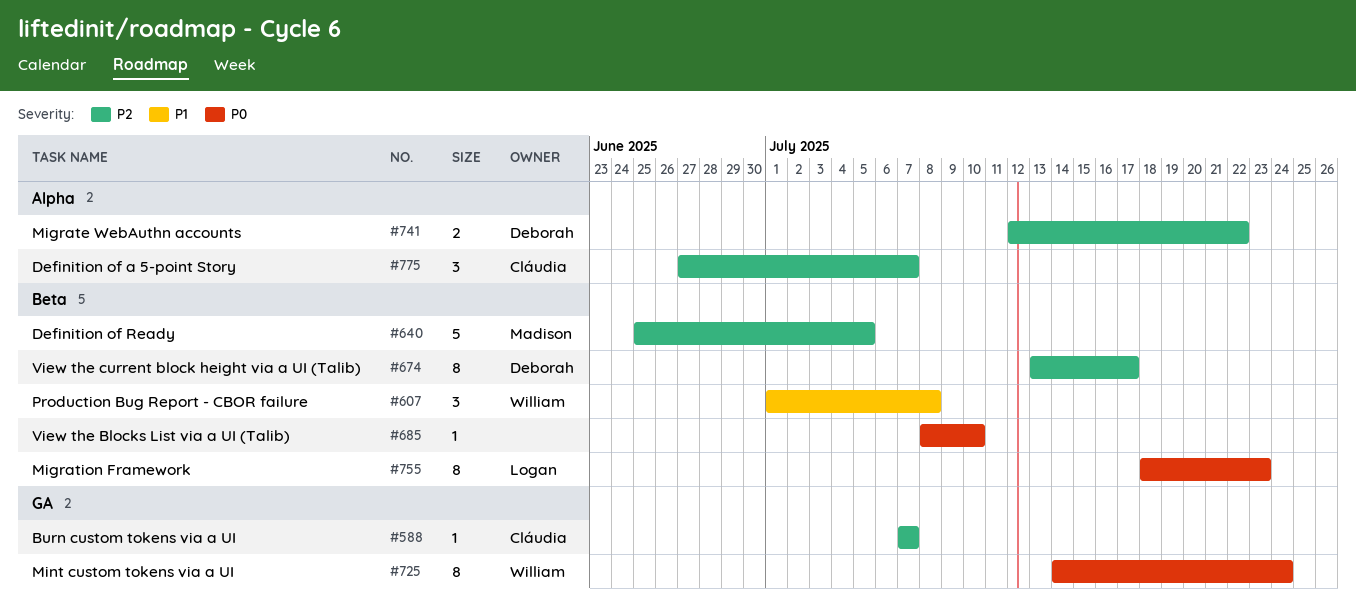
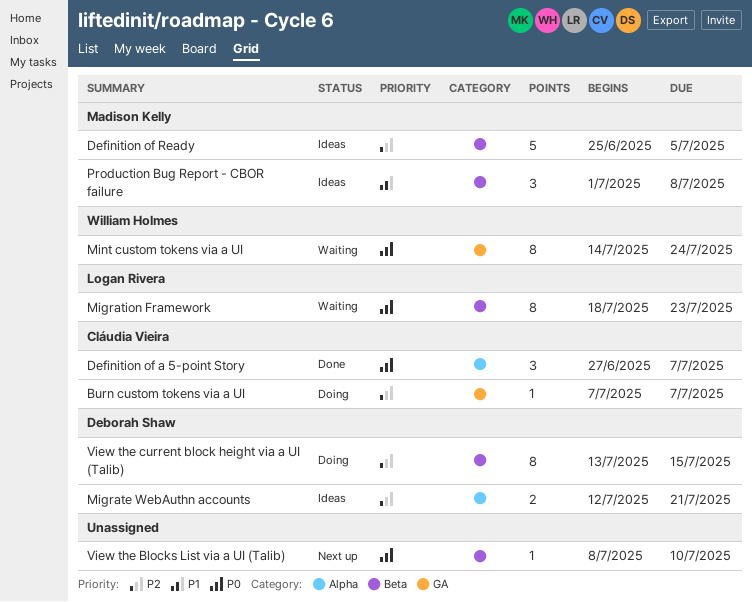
Definition of a 5-point Story, priority: P2 -> P0
Migrate WebAuthn accounts, due: Jul 22 -> Jul 21
Production Bug Report - CBOR failure, owner: William Holmes -> Madison Kelly
View the current block height via a UI (Talib), due: Jul 17 -> Jul 15

